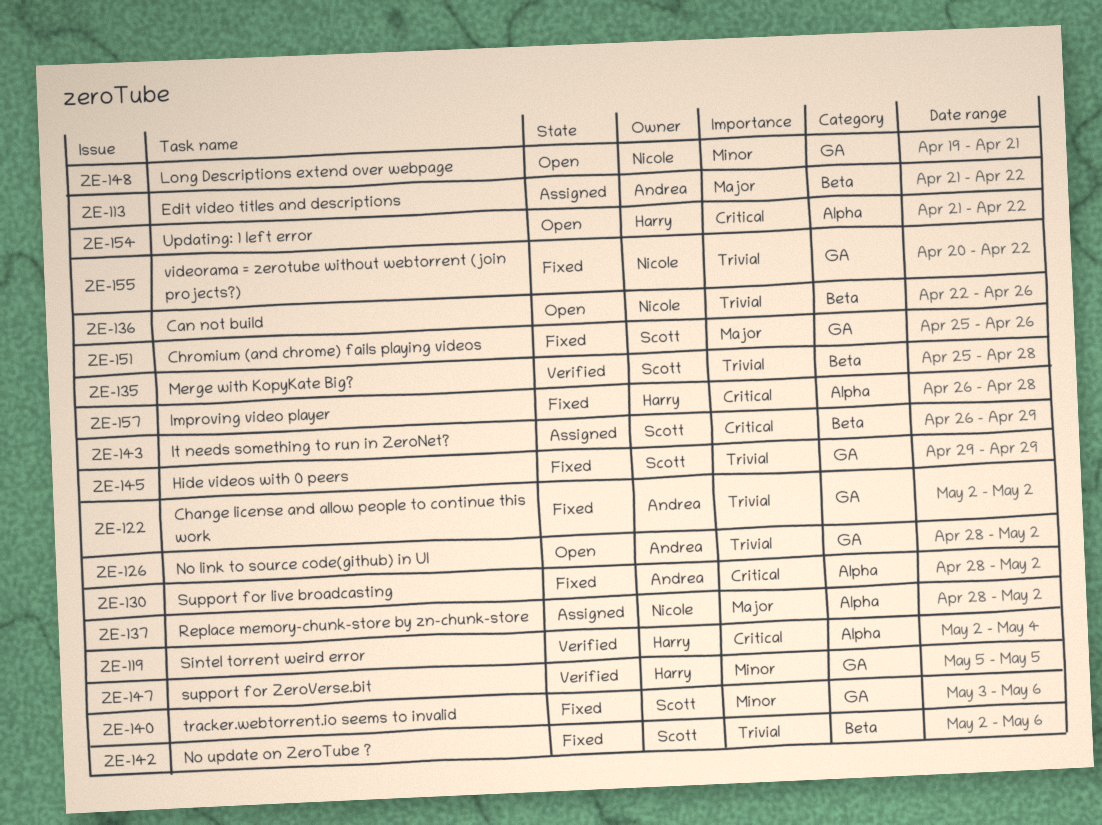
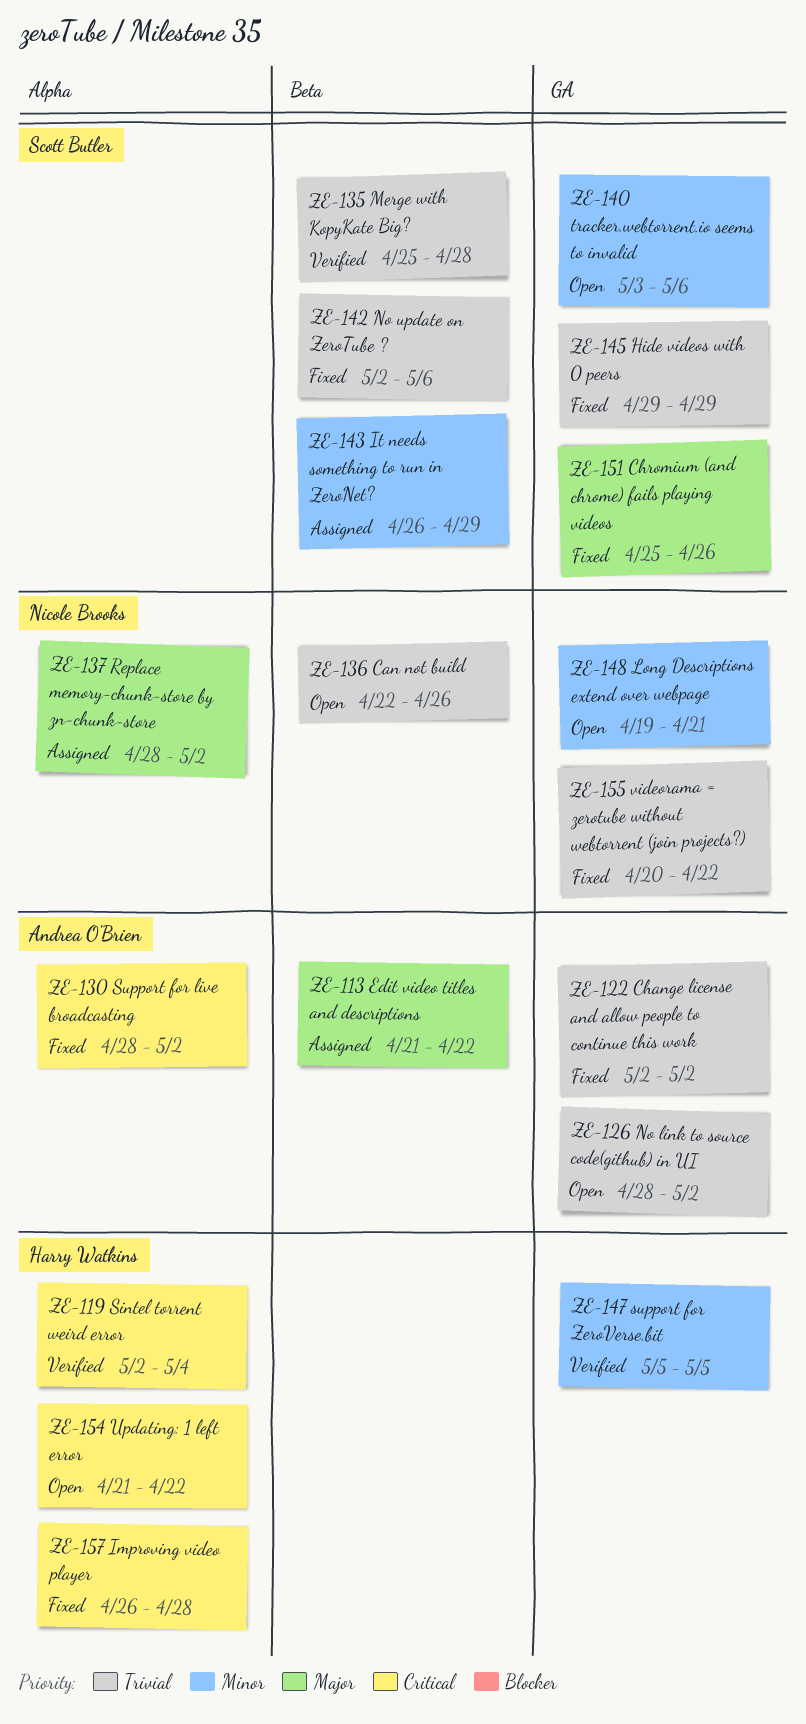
ZE-140, status: Fixed -> Open
ZE-143, priority: Critical -> Minor

